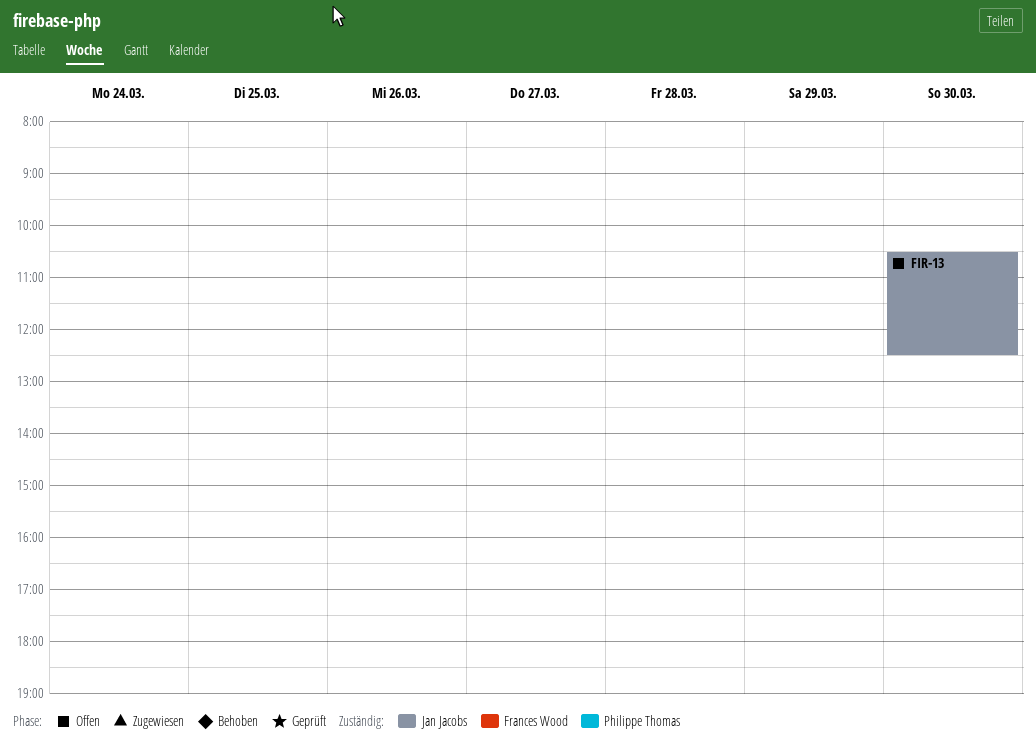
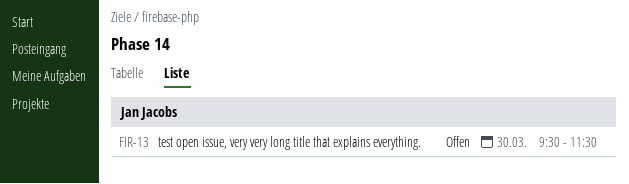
FIR-13, begins: 10:30 -> 09:30
FIR-13, ends: 12:30 -> 11:30

